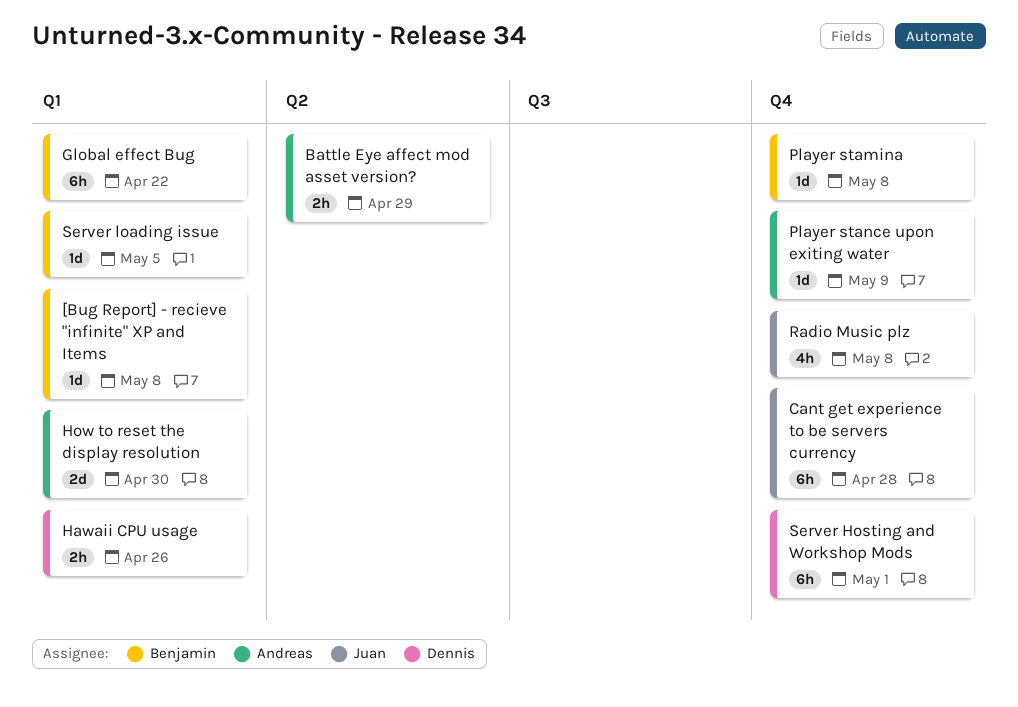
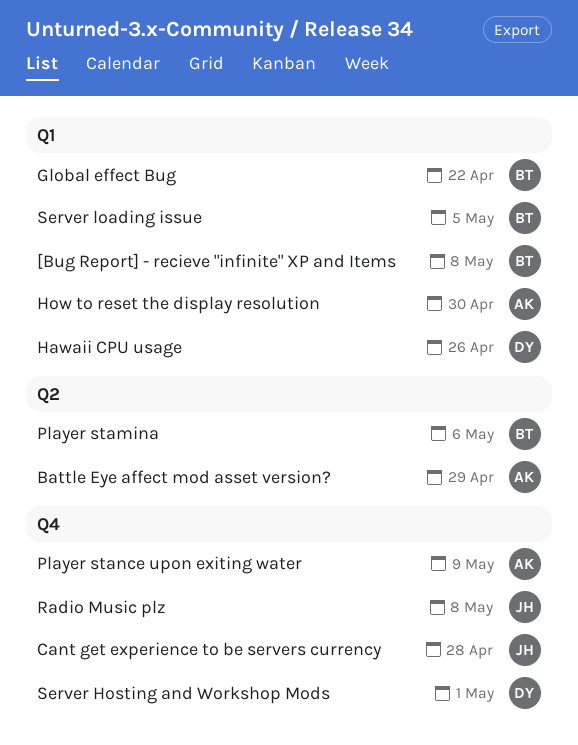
Player stamina, label: Q4 -> Q2
Player stamina, due: May 8 -> May 6

